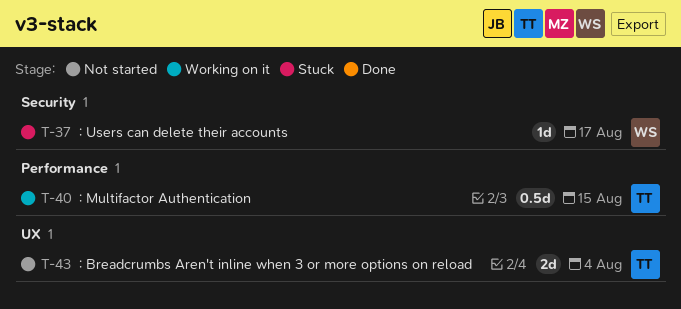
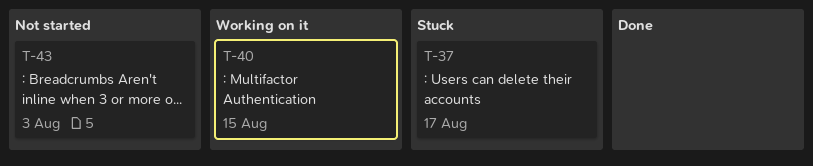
T-43, due: Aug 4 -> Aug 3

